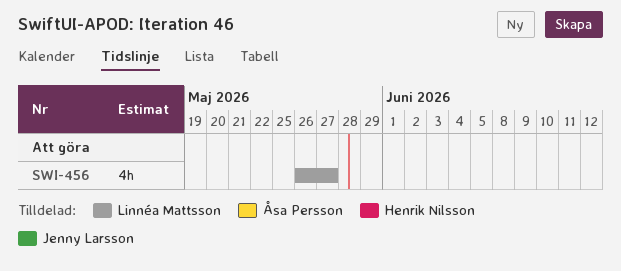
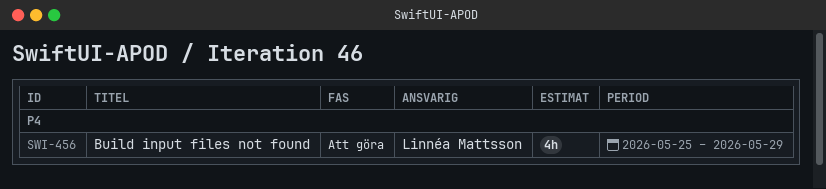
SWI-456, start: May 26 -> May 25
SWI-456, due: May 27 -> May 29

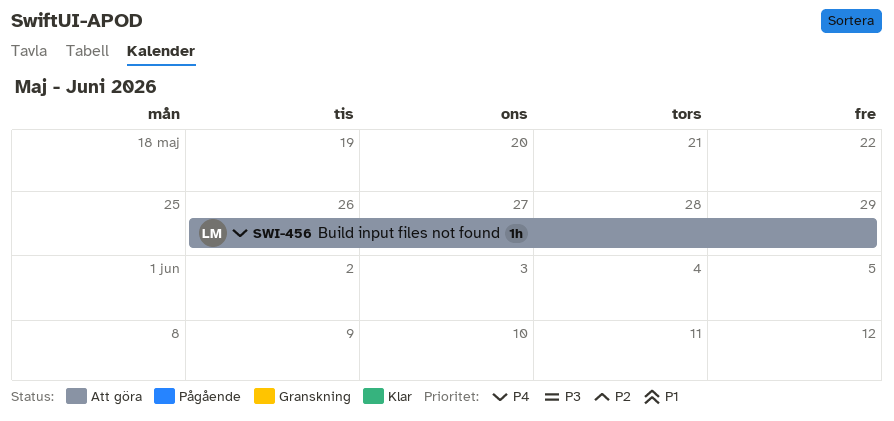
SWI-456, estimate: 4h -> 1h
SWI-456, start: May 25 -> May 26

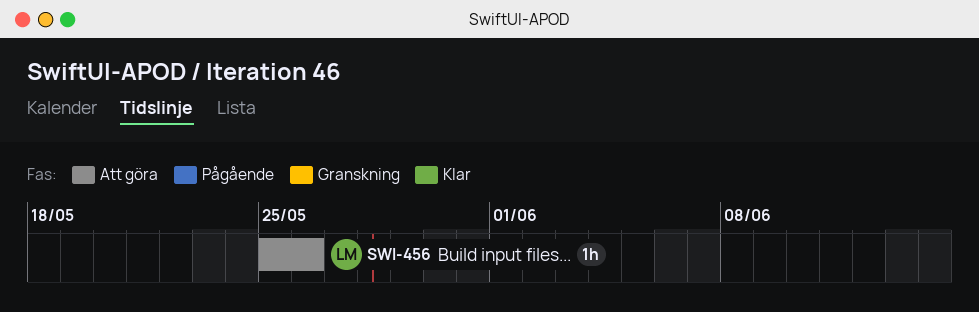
SWI-456, start: May 26 -> May 25
SWI-456, due: May 29 -> May 26

